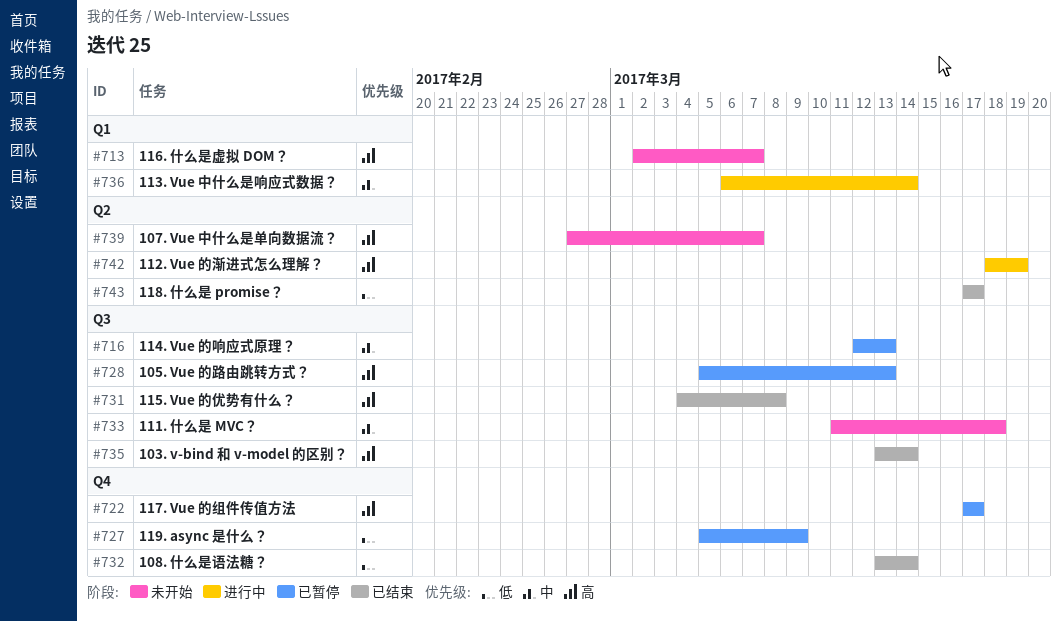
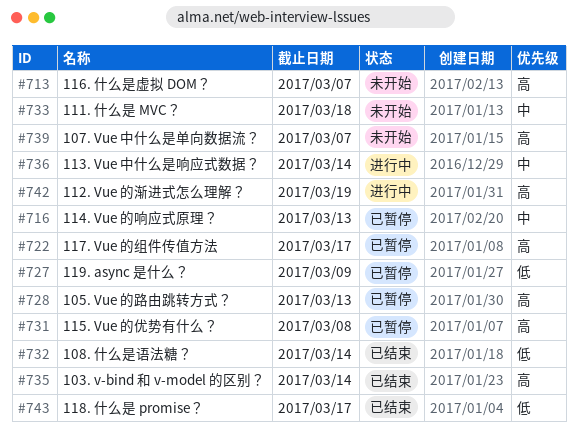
#731, status: 已结束 -> 已暂停

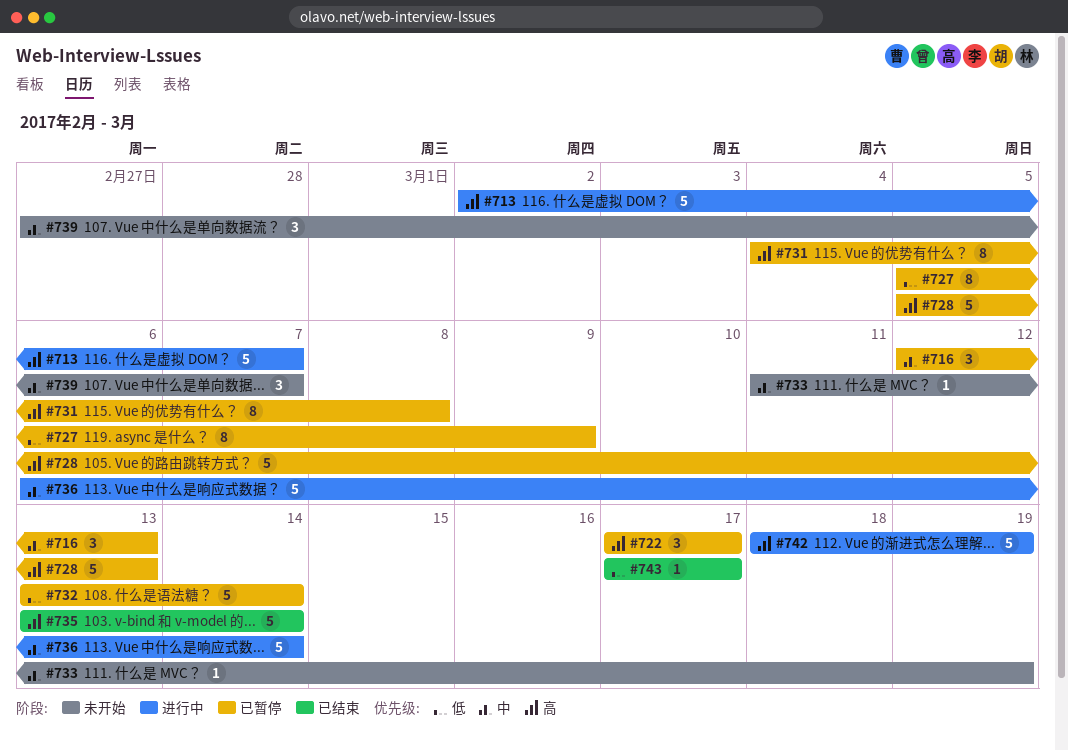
#713, status: 未开始 -> 进行中
#732, status: 已结束 -> 已暂停
#733, due: Mar 18 -> Mar 19
#739, priority: 高 -> 中

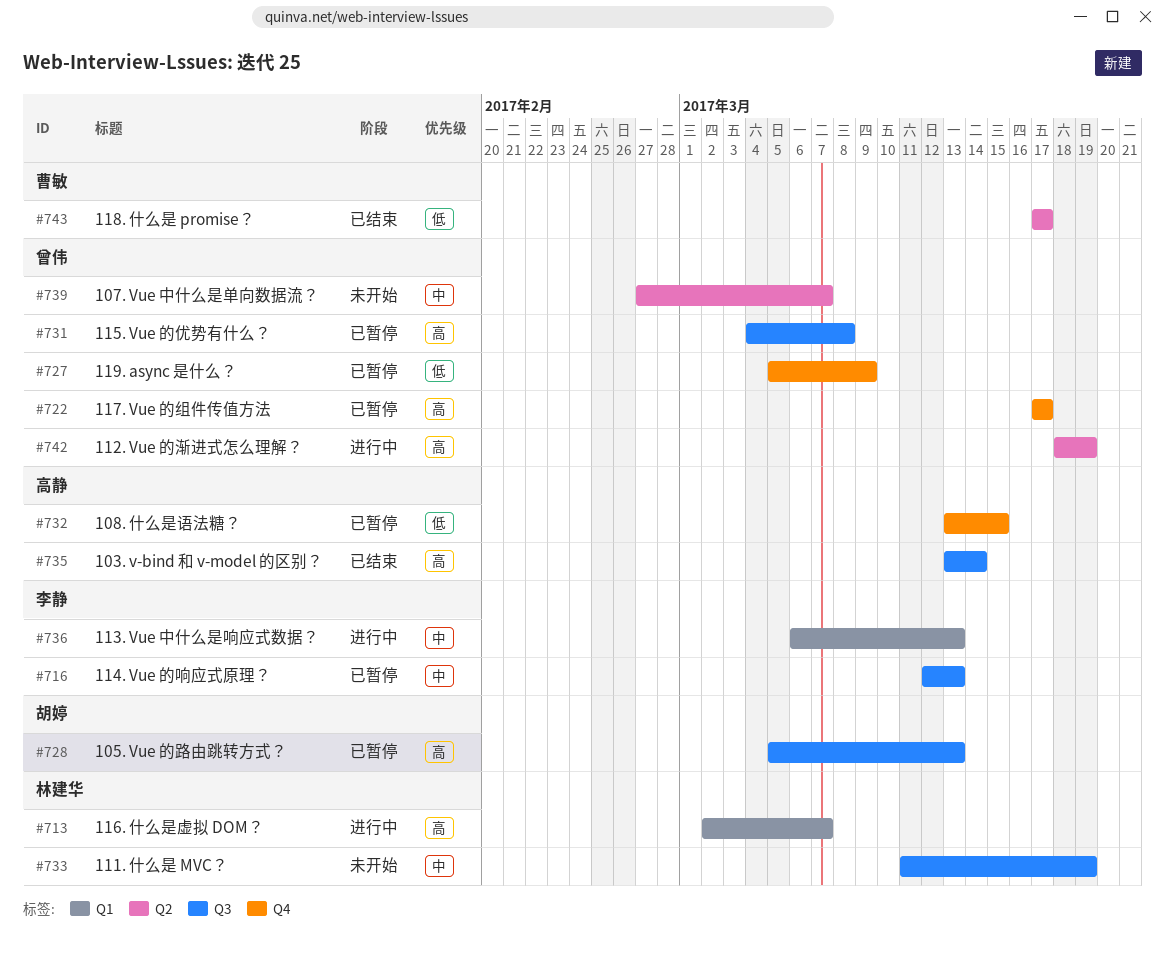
#732, due: Mar 14 -> Mar 15
#736, due: Mar 14 -> Mar 13

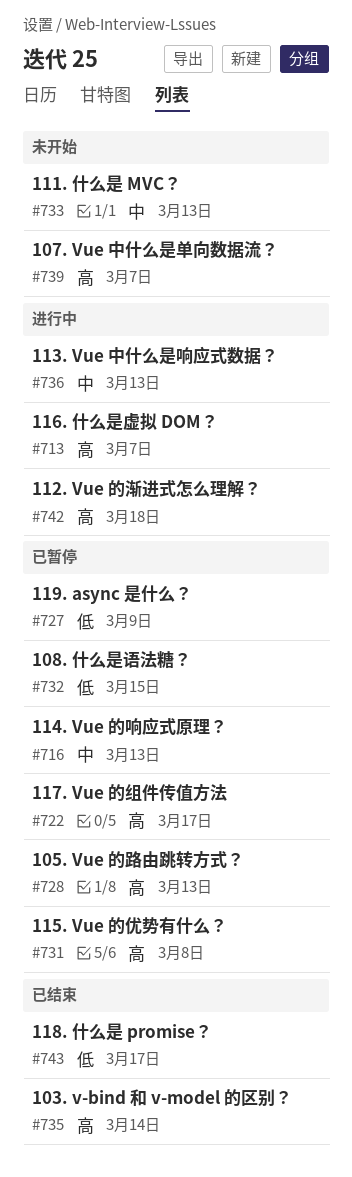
#733, due: Mar 19 -> Mar 13
#739, priority: 中 -> 高
#742, due: Mar 19 -> Mar 18

